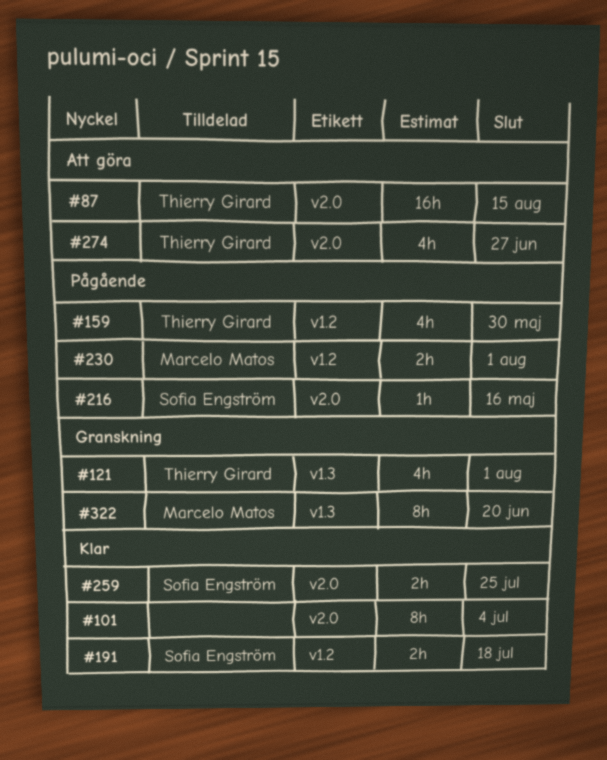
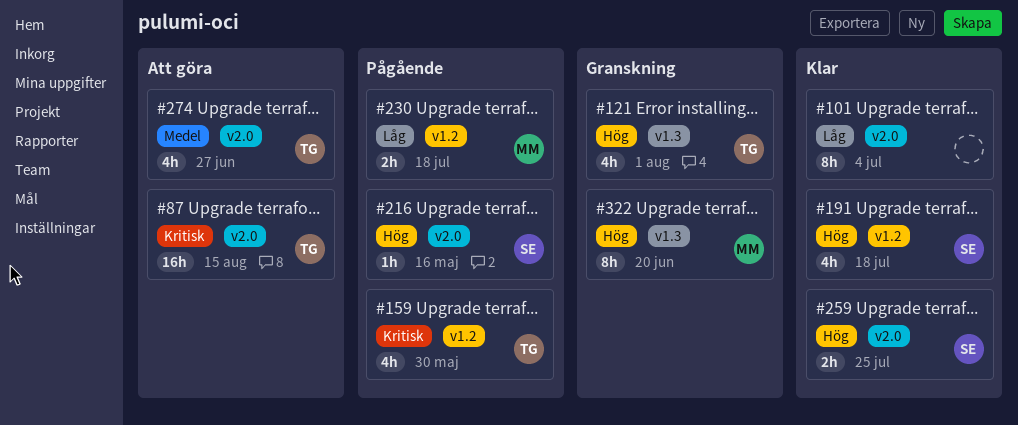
#191, estimate: 2h -> 4h
#230, due: Aug 1 -> Jul 18

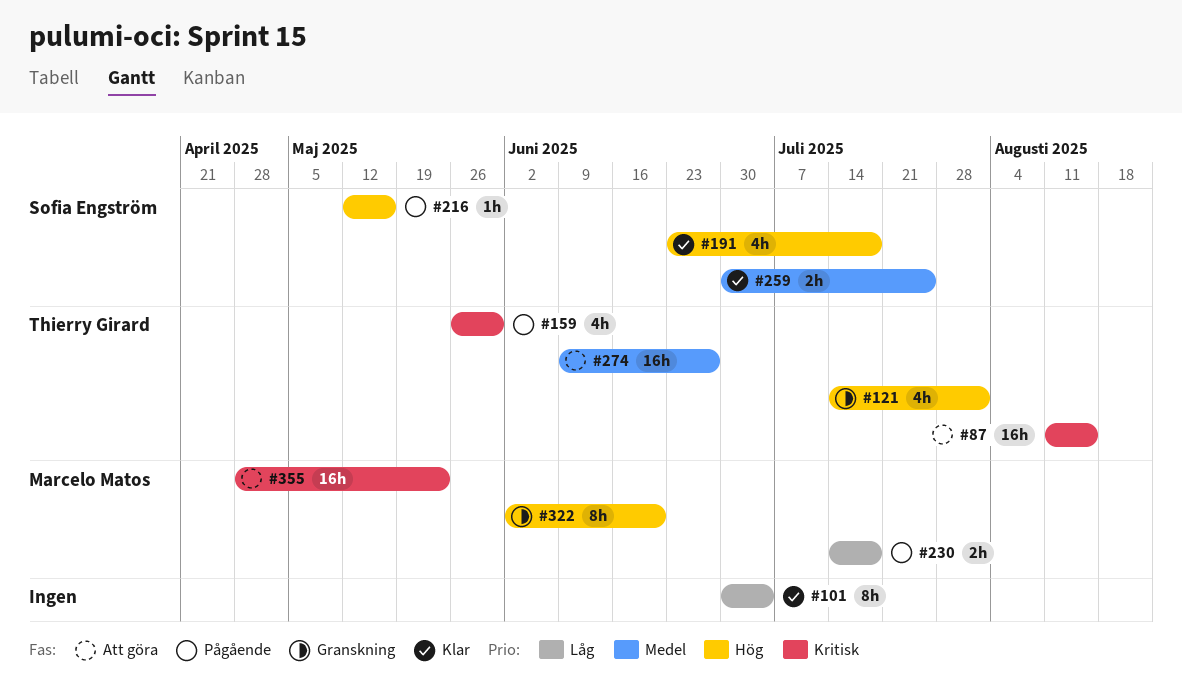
#259, priority: Hög -> Medel
#274, estimate: 4h -> 16h
#355: none -> present

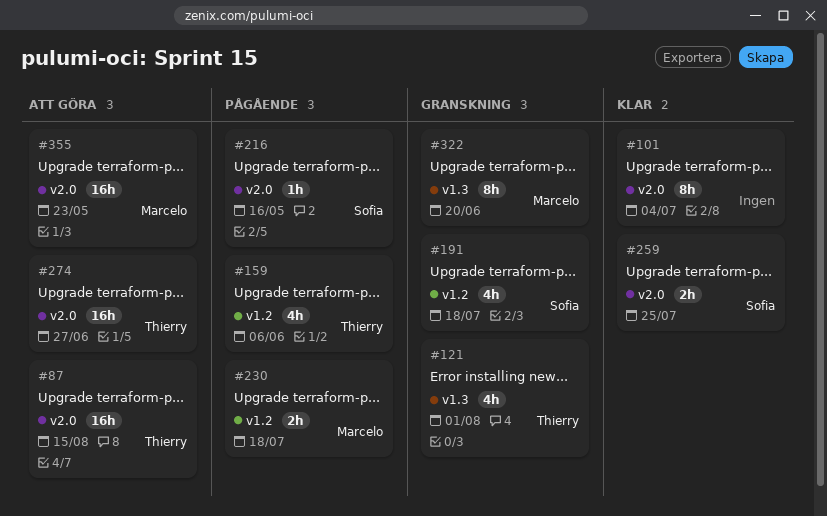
#159, due: May 30 -> Jun 6
#191, status: Klar -> Granskning

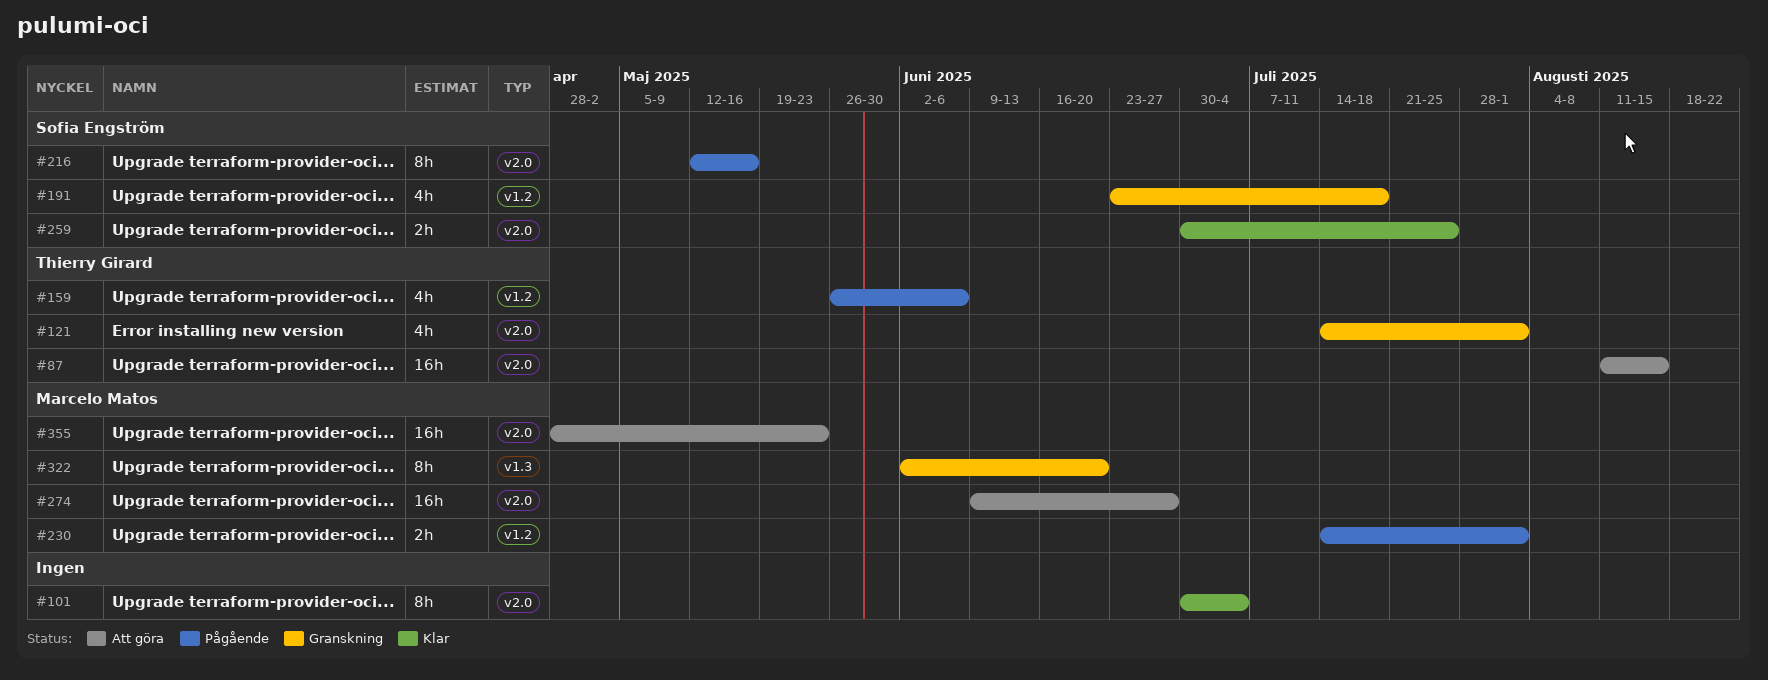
#121, label: v1.3 -> v2.0
#216, estimate: 1h -> 8h
#230, due: Jul 18 -> Aug 1
#274, owner: Thierry Girard -> Marcelo Matos

